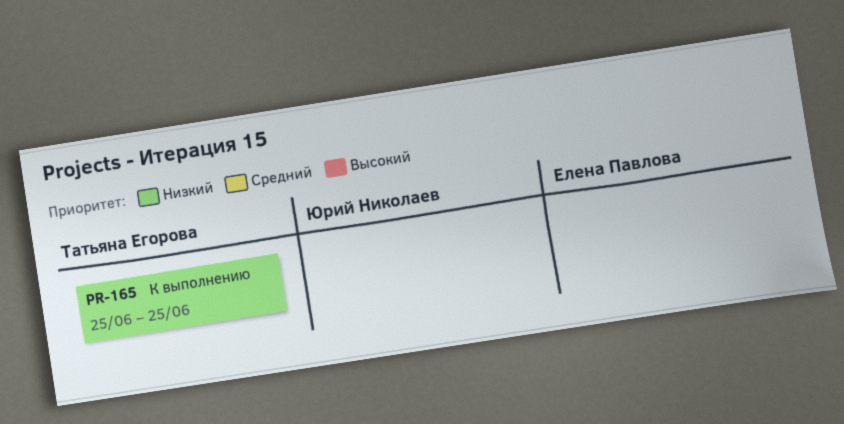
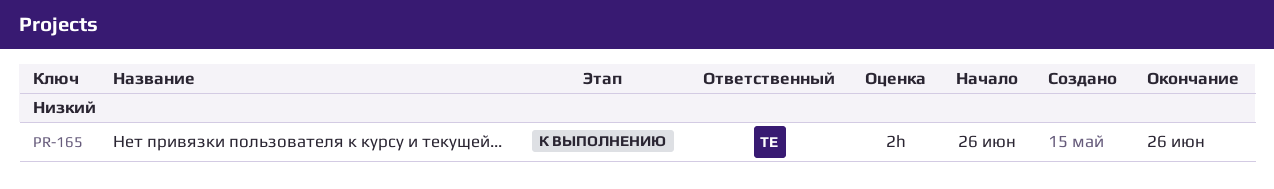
PR-165, start: Jun 25 -> Jun 26
PR-165, due: Jun 25 -> Jun 26

